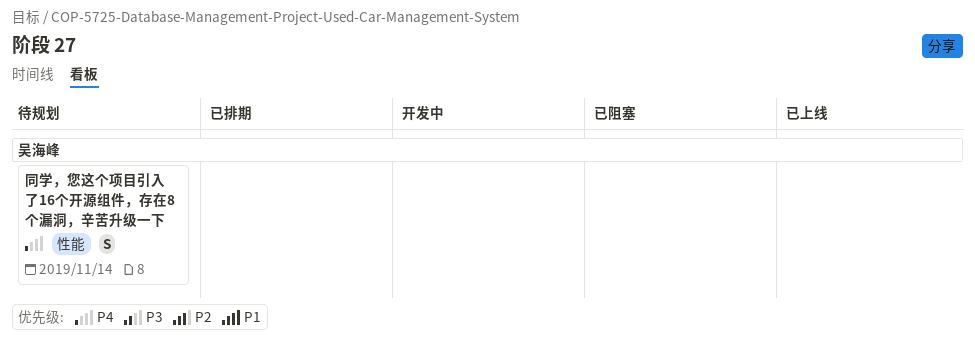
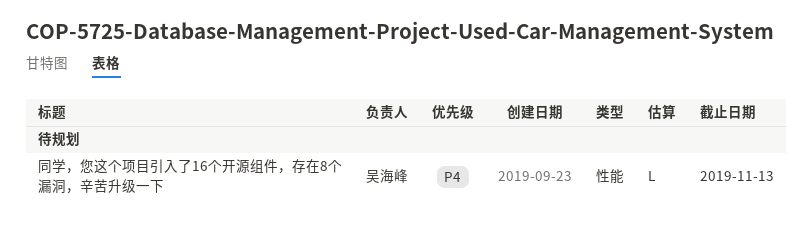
同学，您这个项目引入了16个开源组件，存在8个漏洞，辛苦升级一下, estimate: S -> L
同学，您这个项目引入了16个开源组件，存在8个漏洞，辛苦升级一下, due: Nov 14 -> Nov 13

